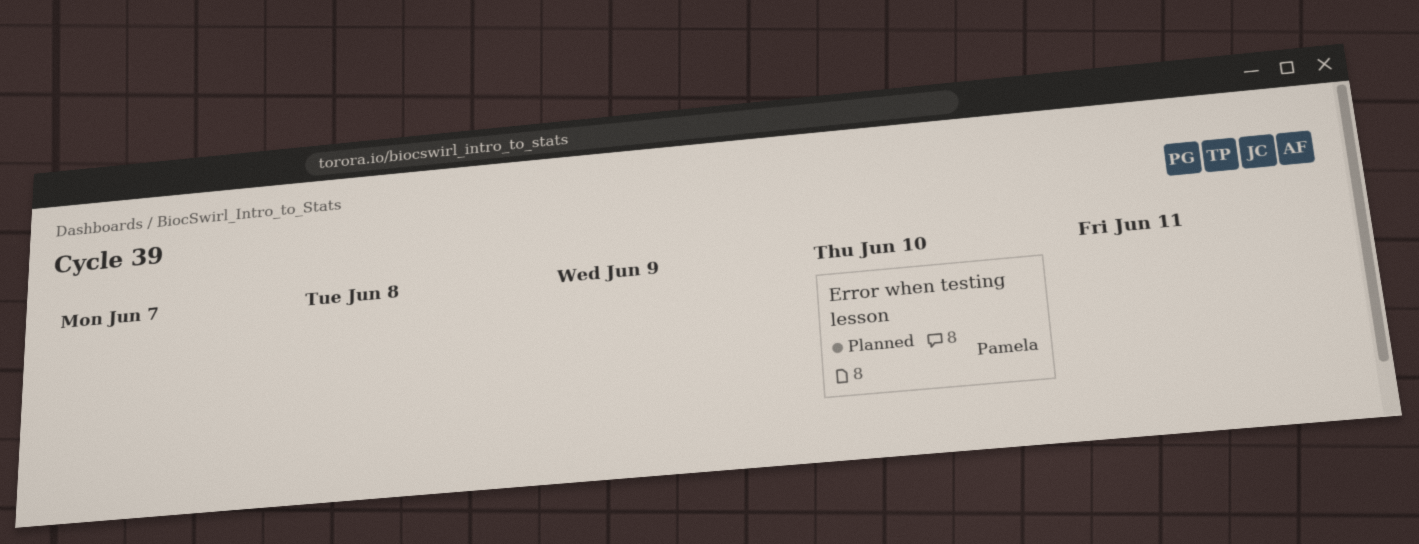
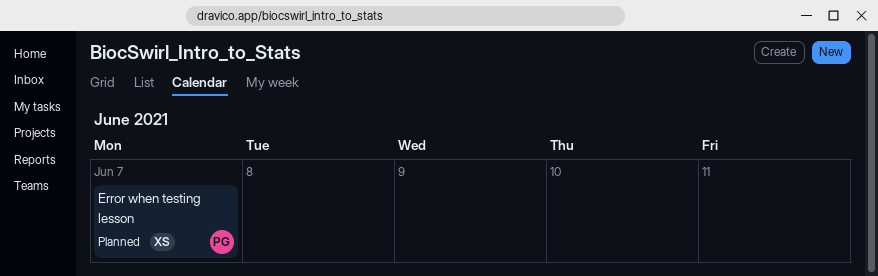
Error when testing lesson, due: Jun 10 -> Jun 7

